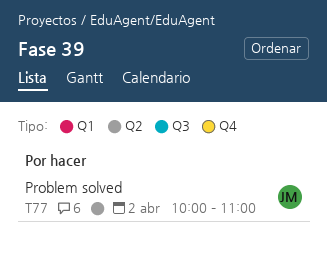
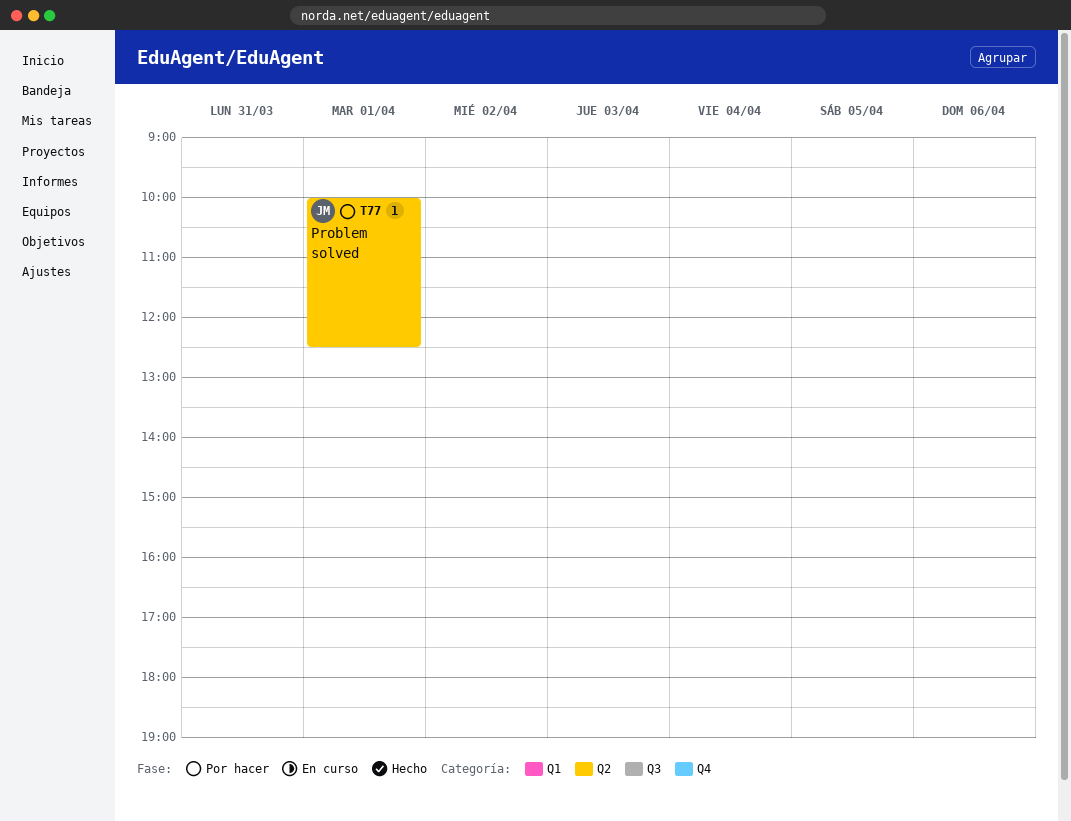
T77, day: Apr 2 -> Apr 1
T77, ends: 11:00 -> 12:30

